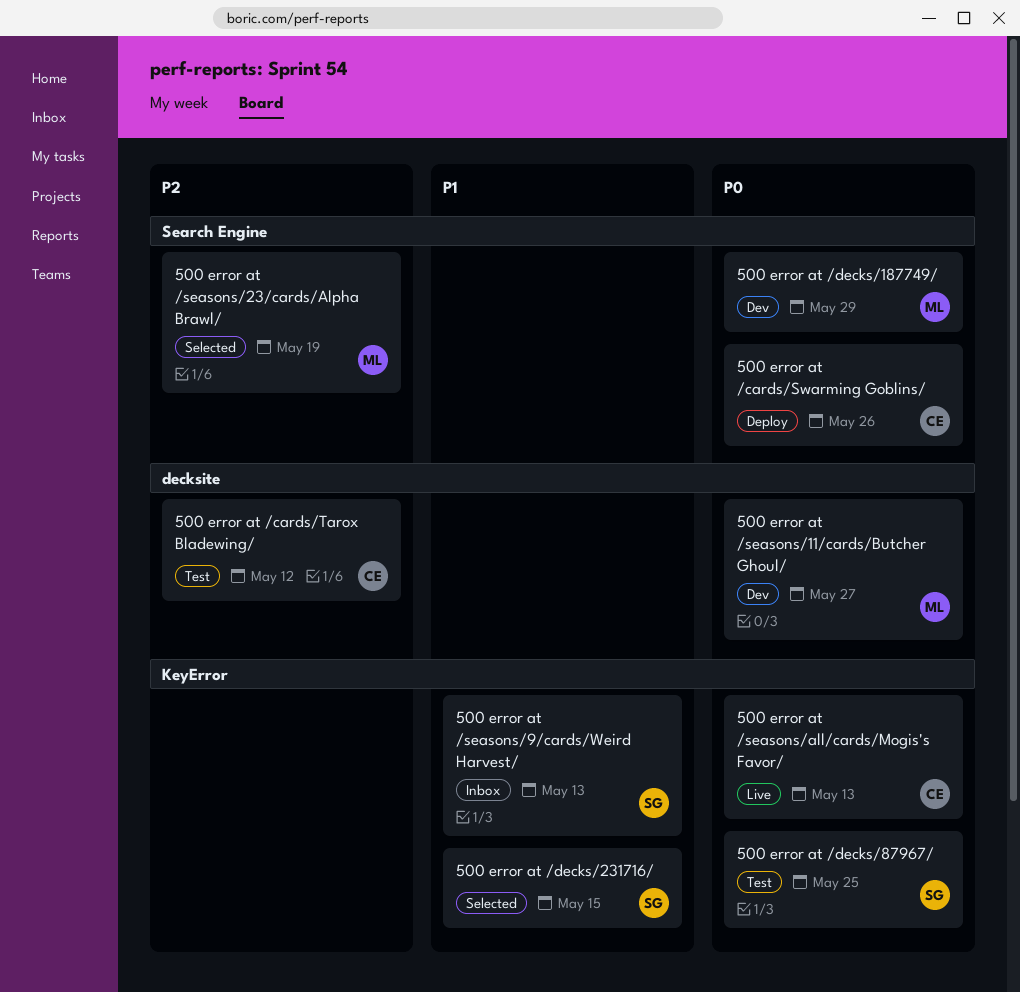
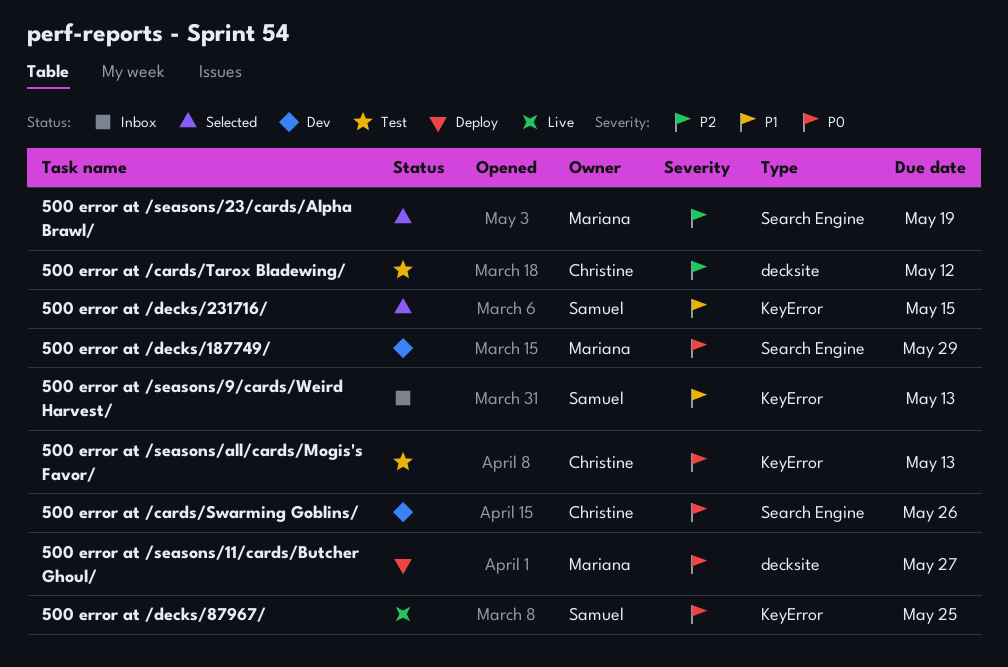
500 error at /cards/Swarming Goblins/, status: Deploy -> Dev
500 error at /decks/87967/, status: Test -> Live
500 error at /seasons/11/cards/Butcher Ghoul/, status: Dev -> Deploy
500 error at /seasons/all/cards/Mogis's Favor/, status: Live -> Test

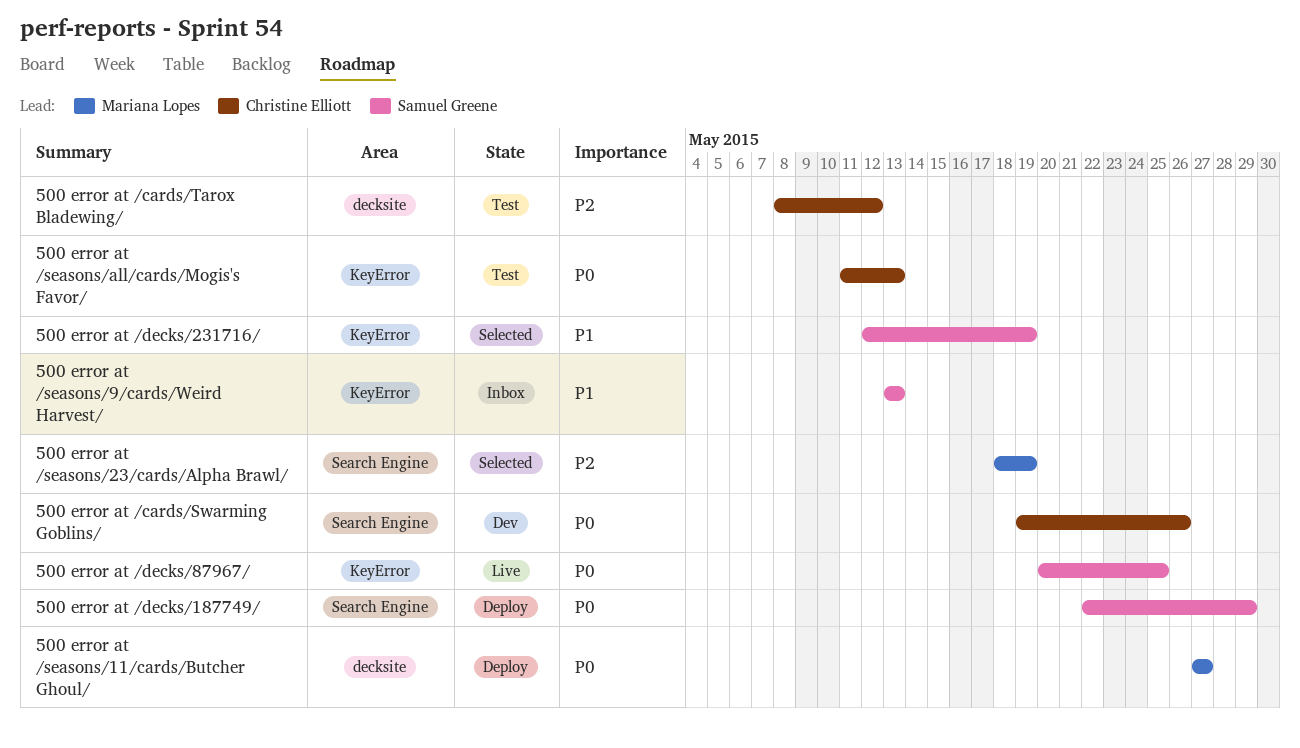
500 error at /decks/187749/, status: Dev -> Deploy
500 error at /decks/187749/, owner: Mariana Lopes -> Samuel Greene
500 error at /decks/231716/, due: May 15 -> May 19

